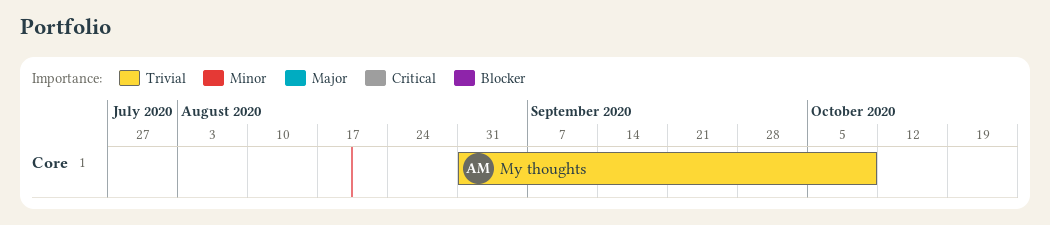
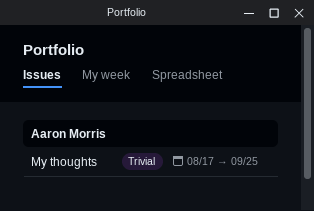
My thoughts, start: Aug 31 -> Aug 17
My thoughts, due: Oct 9 -> Sep 25

